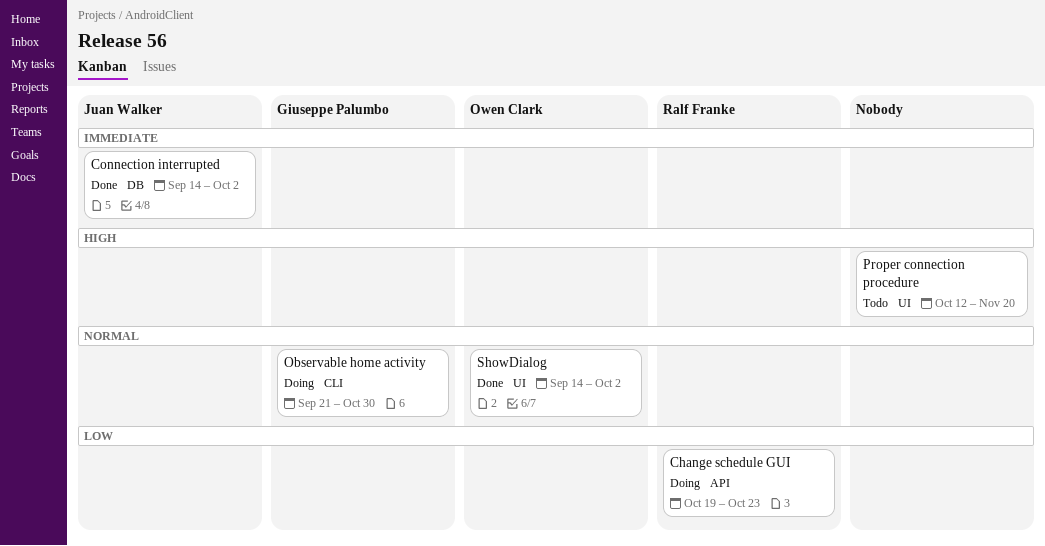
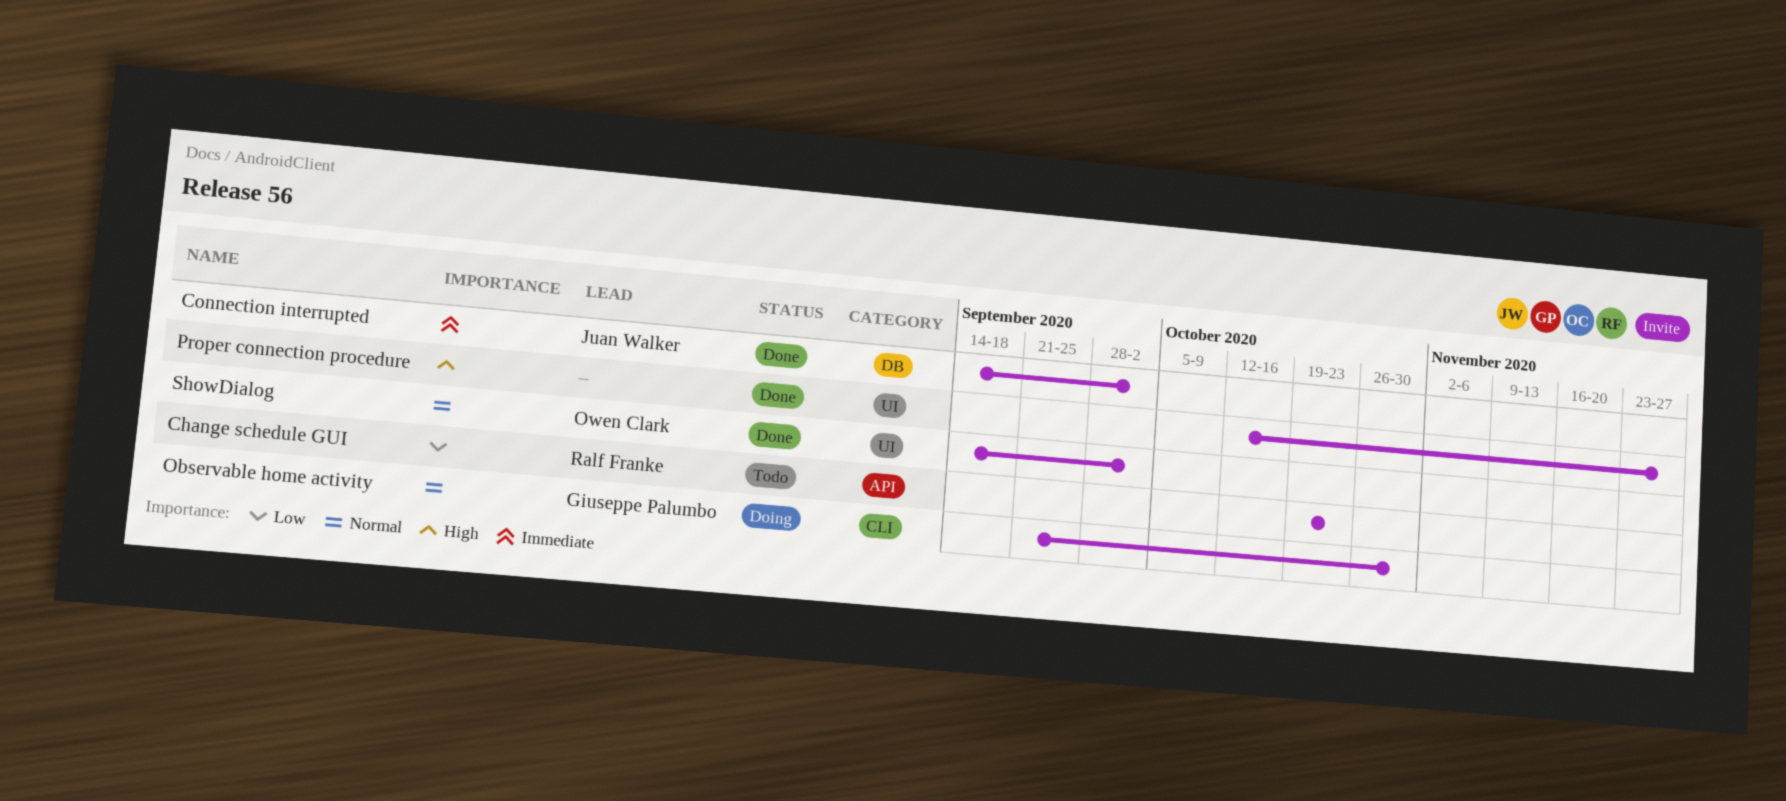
Change schedule GUI, status: Doing -> Todo
Proper connection procedure, status: Todo -> Done
Proper connection procedure, due: Nov 20 -> Nov 27

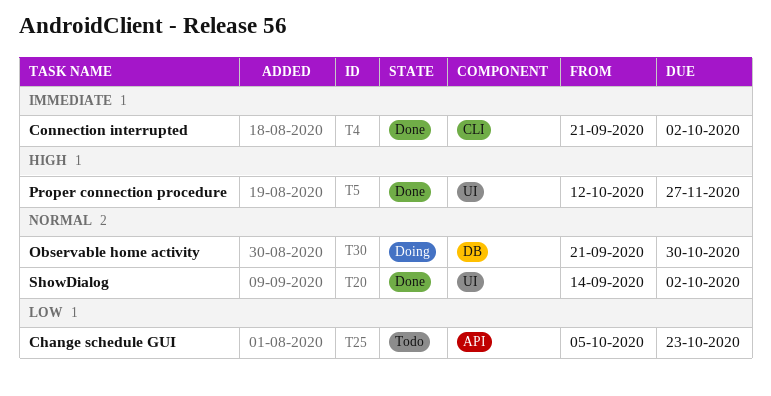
Change schedule GUI, start: Oct 19 -> Oct 5
Connection interrupted, label: DB -> CLI
Connection interrupted, start: Sep 14 -> Sep 21
Observable home activity, label: CLI -> DB

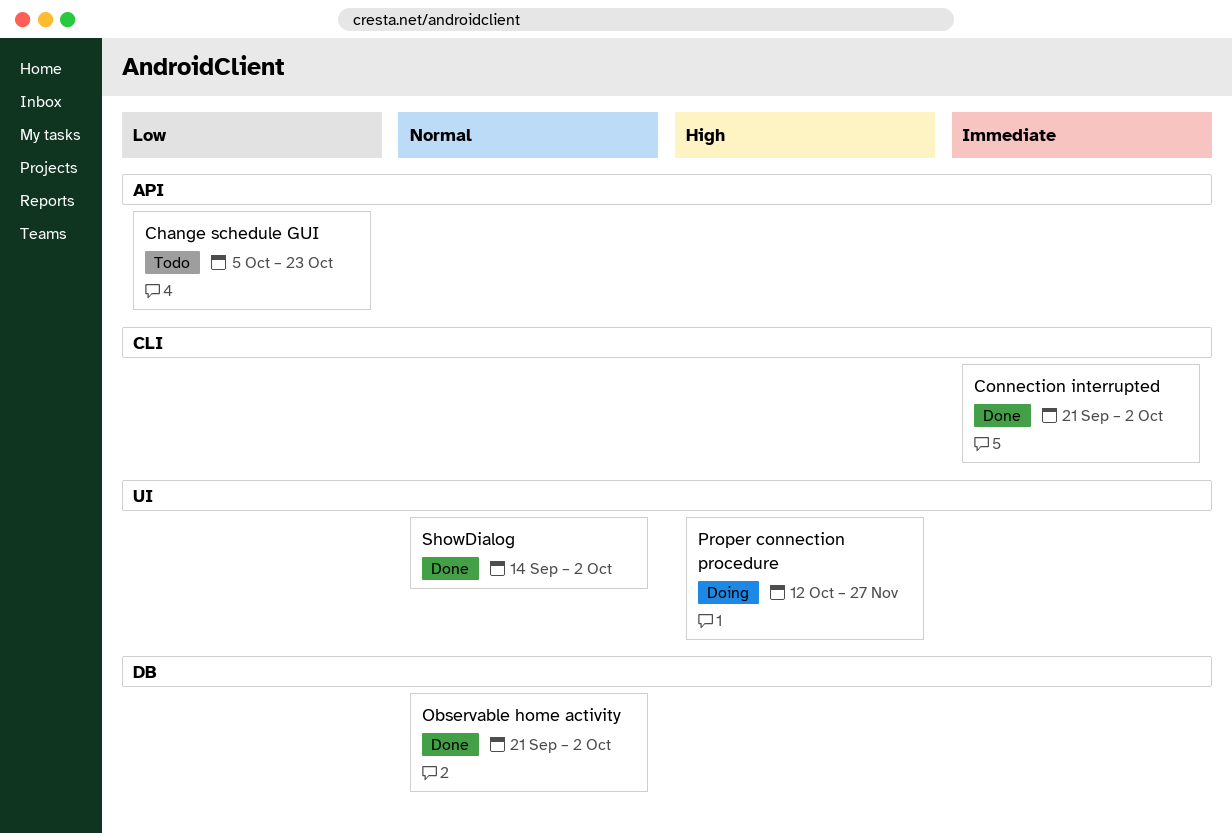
Observable home activity, status: Doing -> Done
Observable home activity, due: Oct 30 -> Oct 2
Proper connection procedure, status: Done -> Doing

